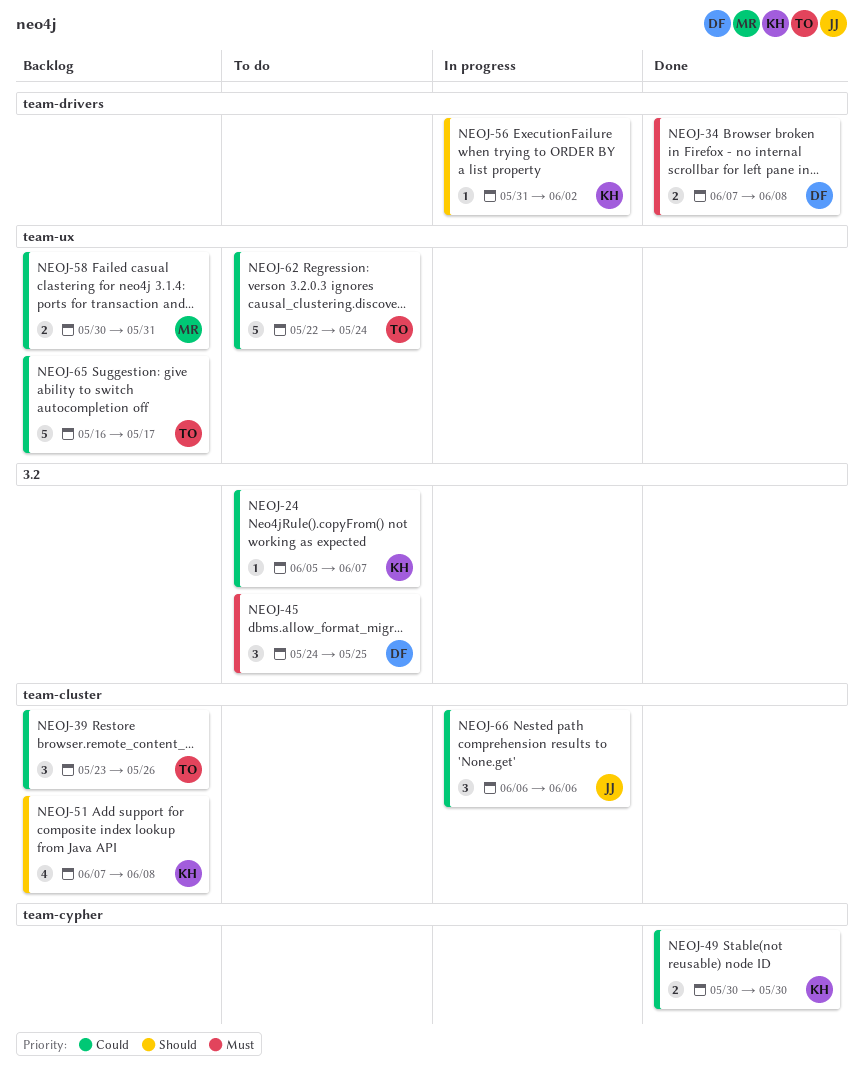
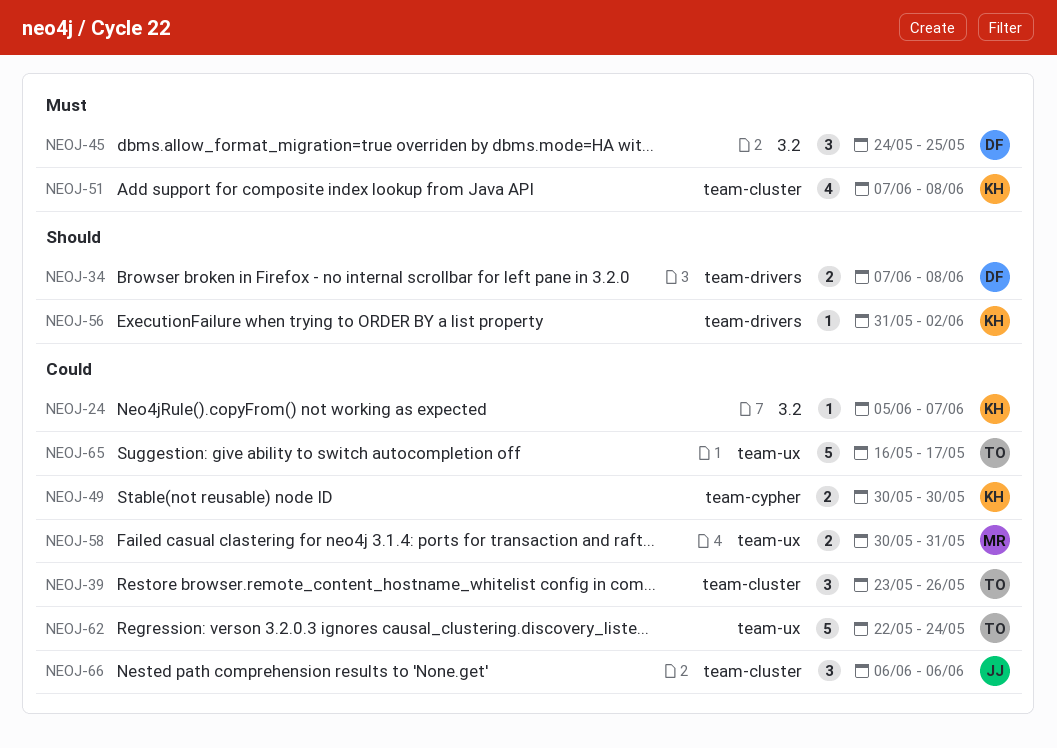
NEOJ-34, priority: Must -> Should
NEOJ-51, priority: Should -> Must

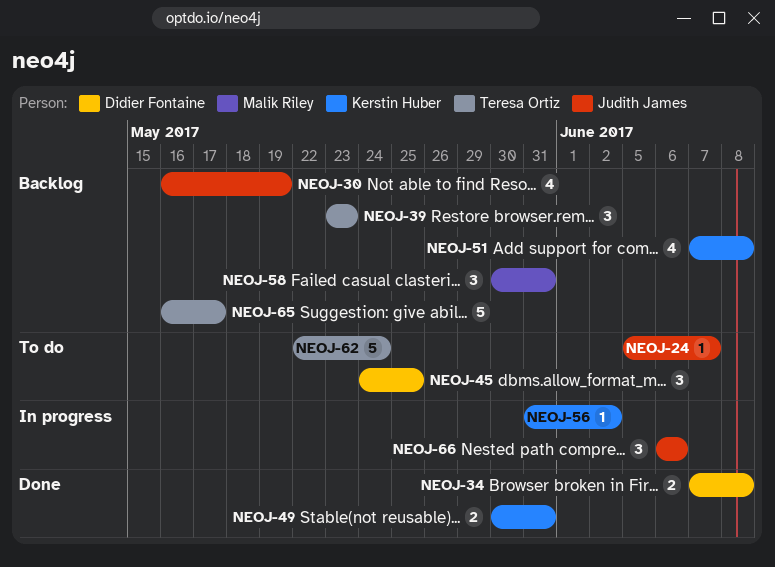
NEOJ-24, owner: Kerstin Huber -> Judith James
NEOJ-30: none -> present
NEOJ-39, due: May 26 -> May 23
NEOJ-49, due: May 30 -> May 31
NEOJ-58, estimate: 2 -> 3

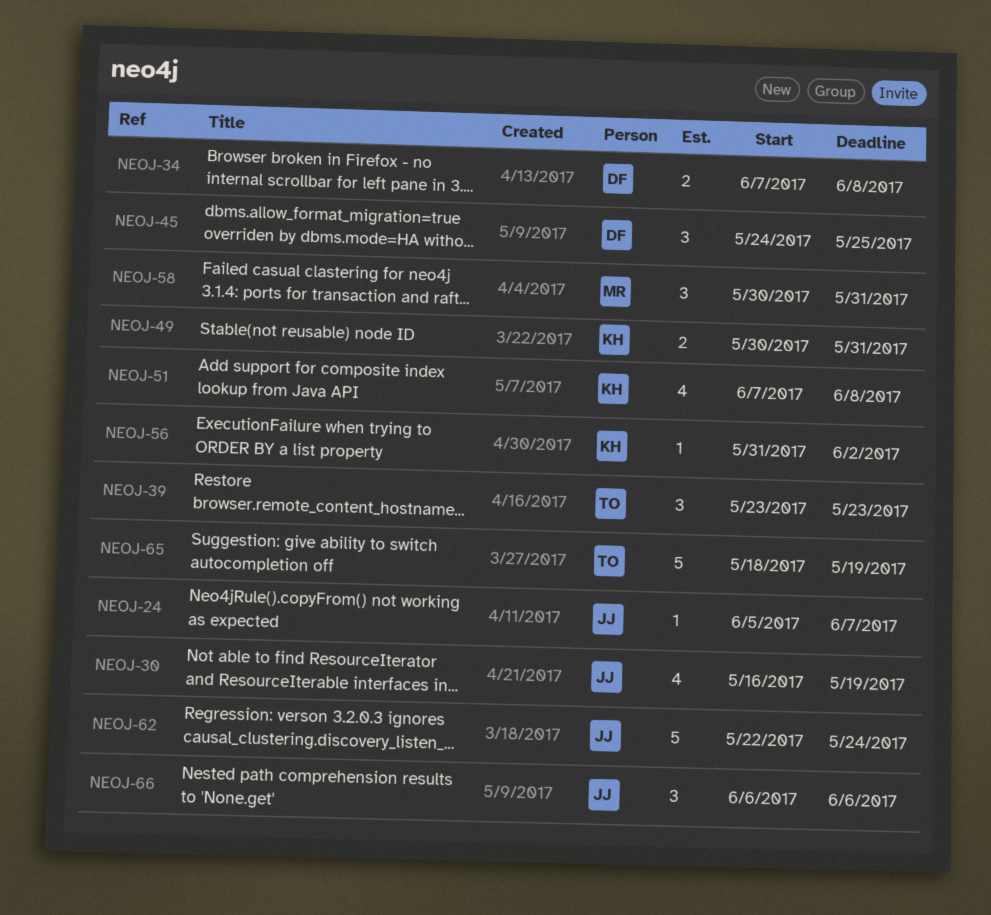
NEOJ-62, owner: Teresa Ortiz -> Judith James
NEOJ-65, start: May 16 -> May 18
NEOJ-65, due: May 17 -> May 19

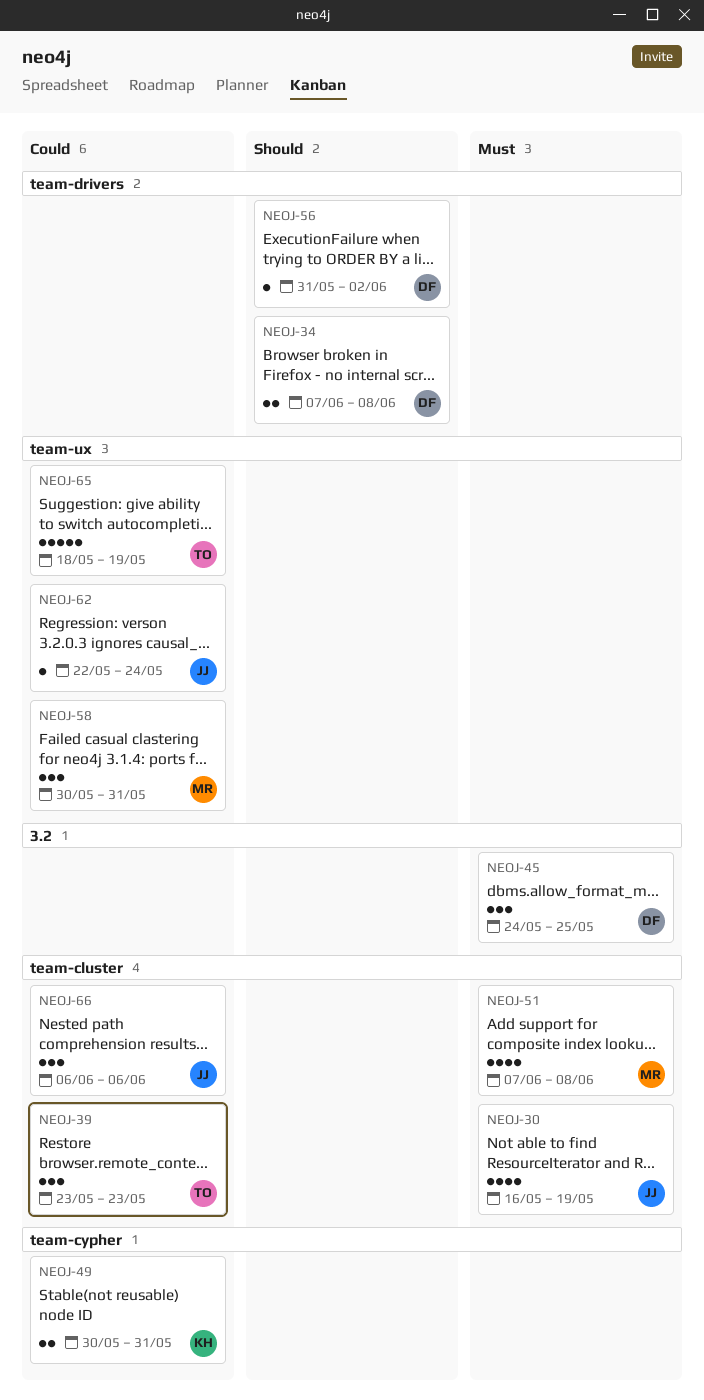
NEOJ-24: present -> none
NEOJ-51, owner: KH -> MR
NEOJ-56, owner: KH -> DF
NEOJ-62, estimate: 5 -> 1

